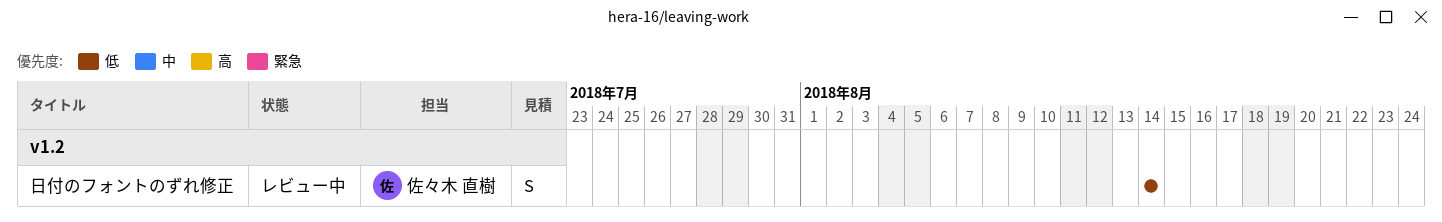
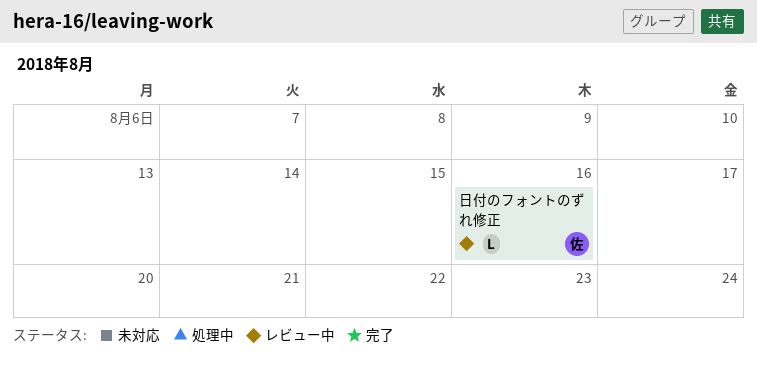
日付のフォントのずれ修正, estimate: S -> L
日付のフォントのずれ修正, due: Aug 14 -> Aug 16

